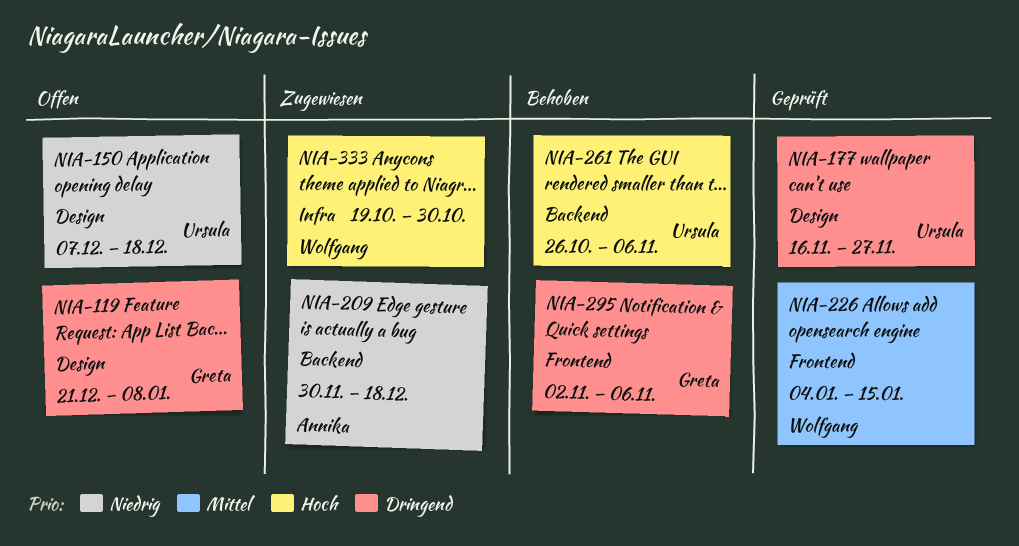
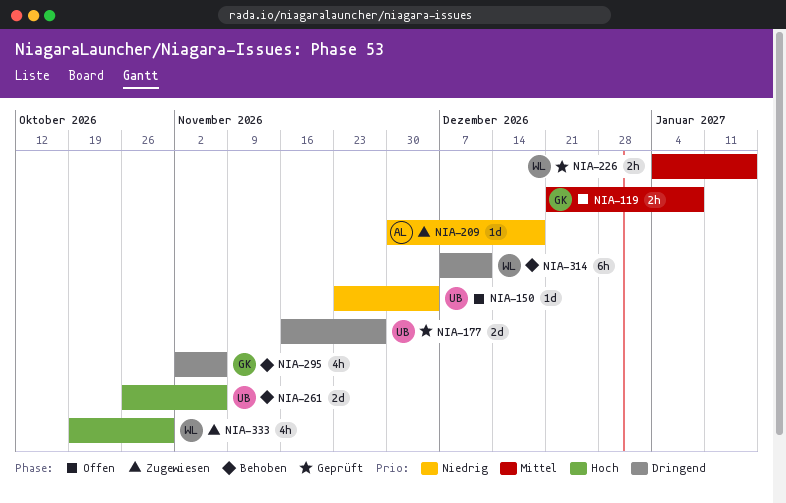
NIA-119, priority: Dringend -> Mittel
NIA-150, start: Dec 7 -> Nov 23
NIA-150, due: Dec 18 -> Dec 4
NIA-314: none -> present

